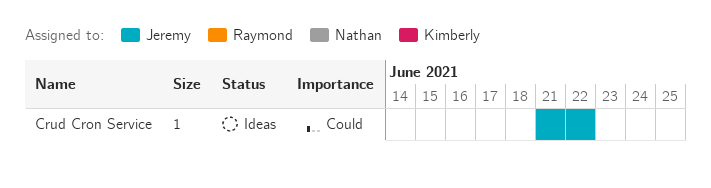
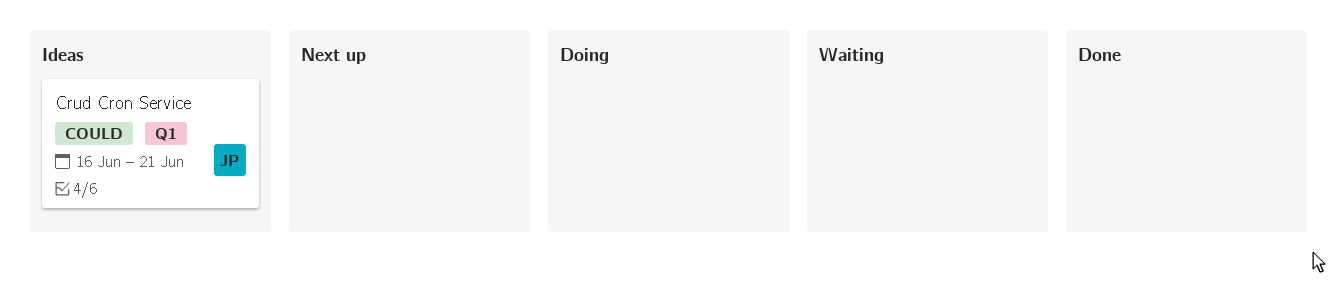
Crud Cron Service, start: Jun 21 -> Jun 16
Crud Cron Service, due: Jun 22 -> Jun 21

